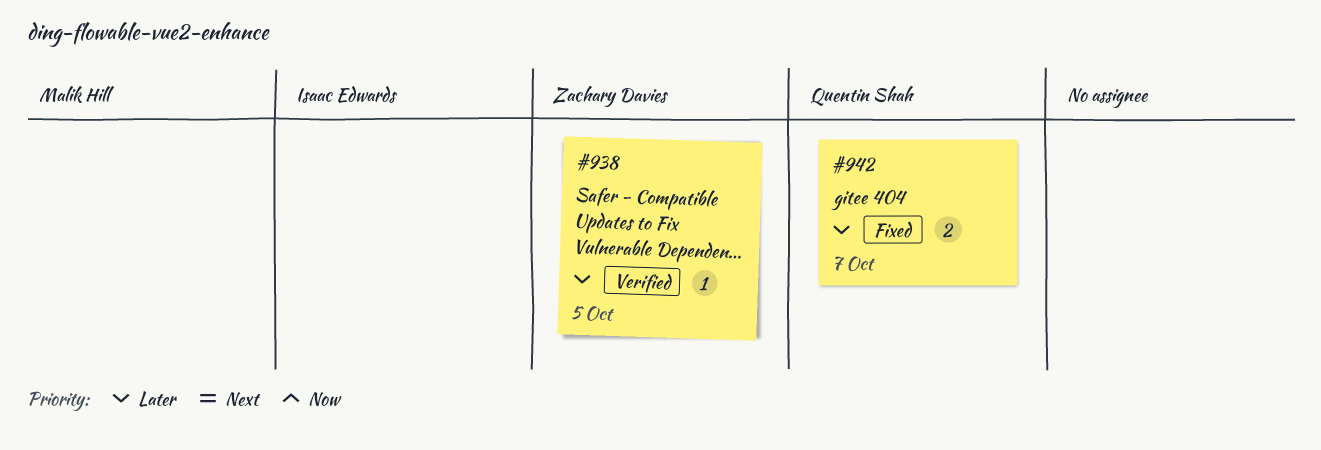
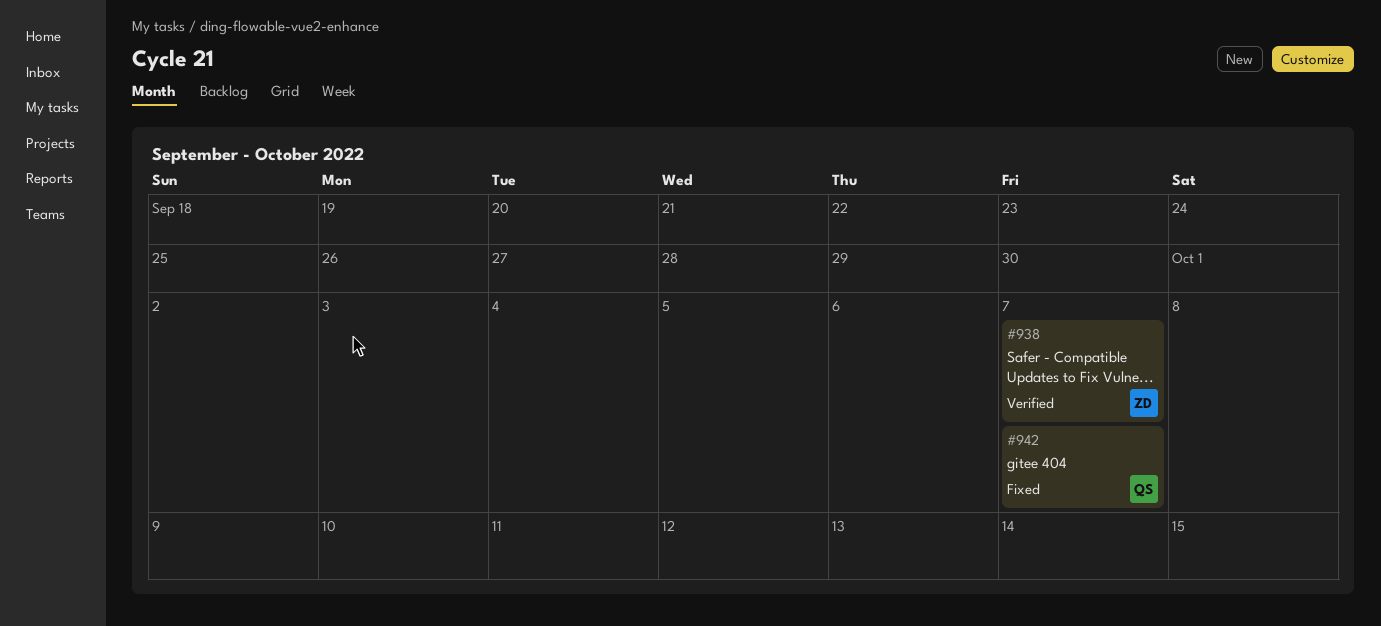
#938, due: Oct 5 -> Oct 7

